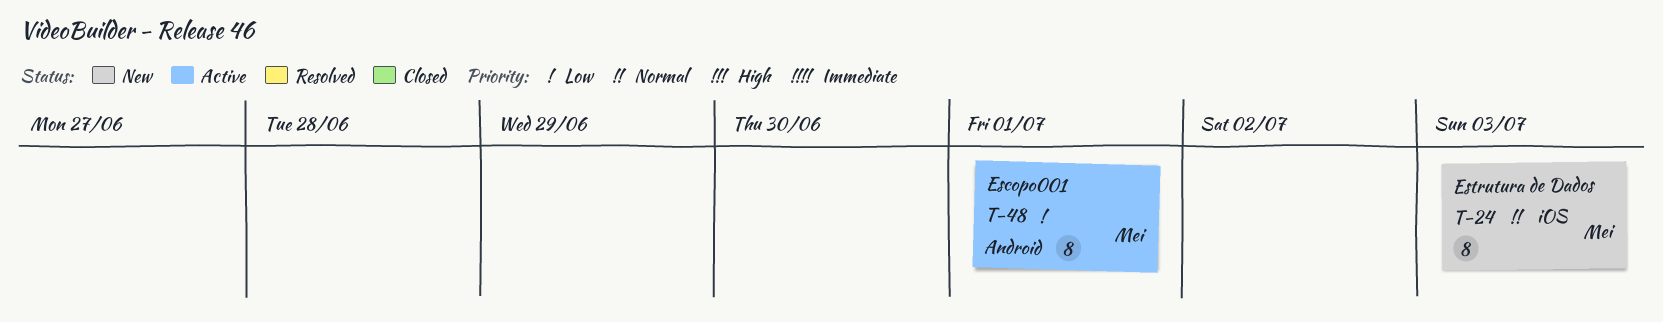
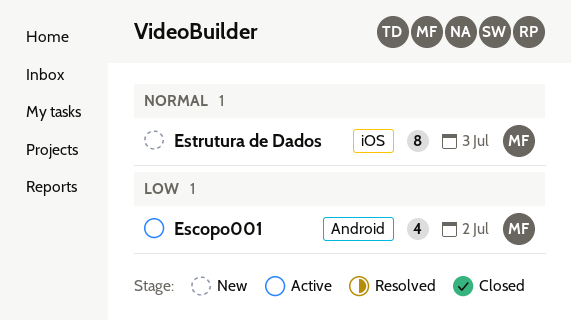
Escopo001, estimate: 8 -> 4
Escopo001, due: Jul 1 -> Jul 2

